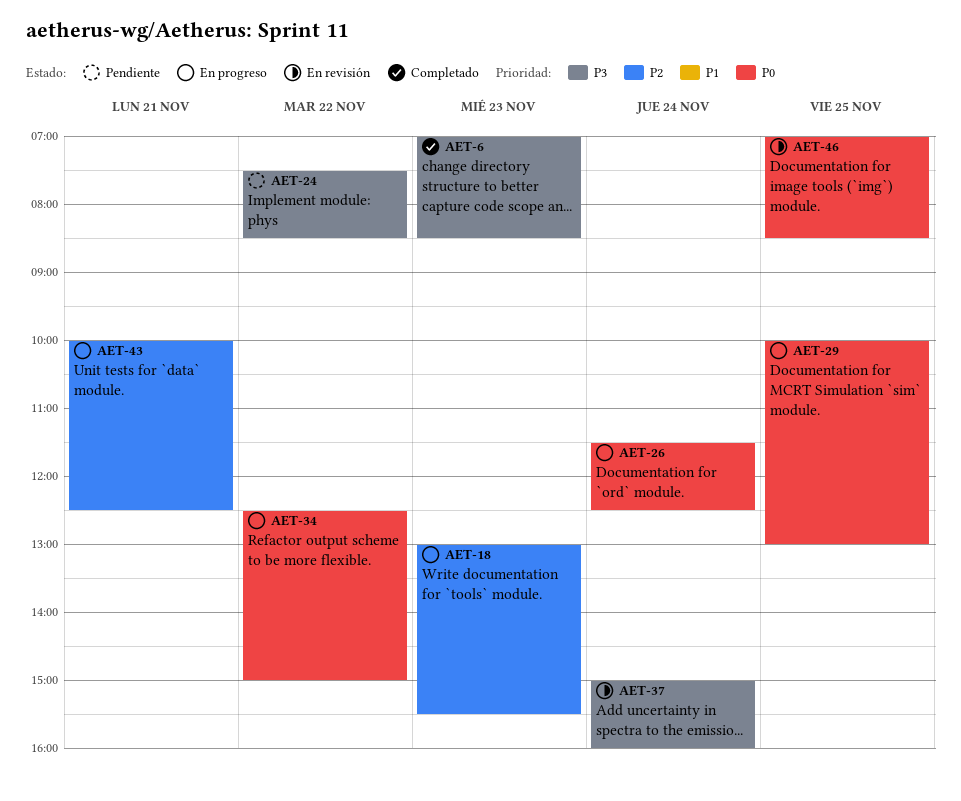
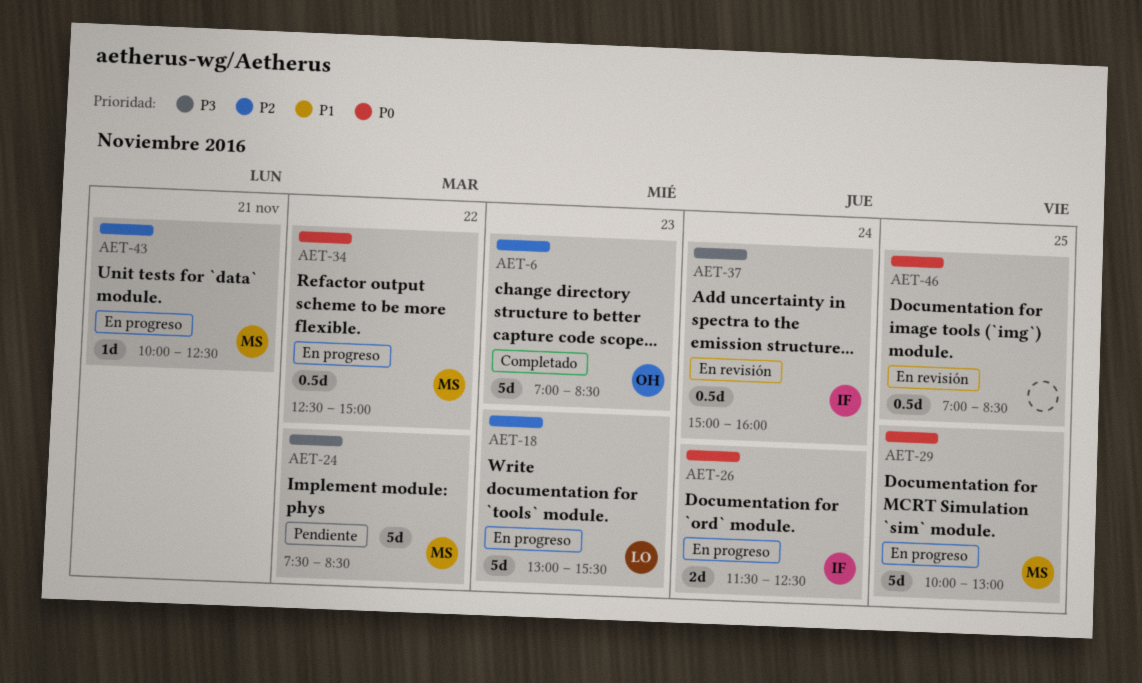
AET-6, priority: P3 -> P2

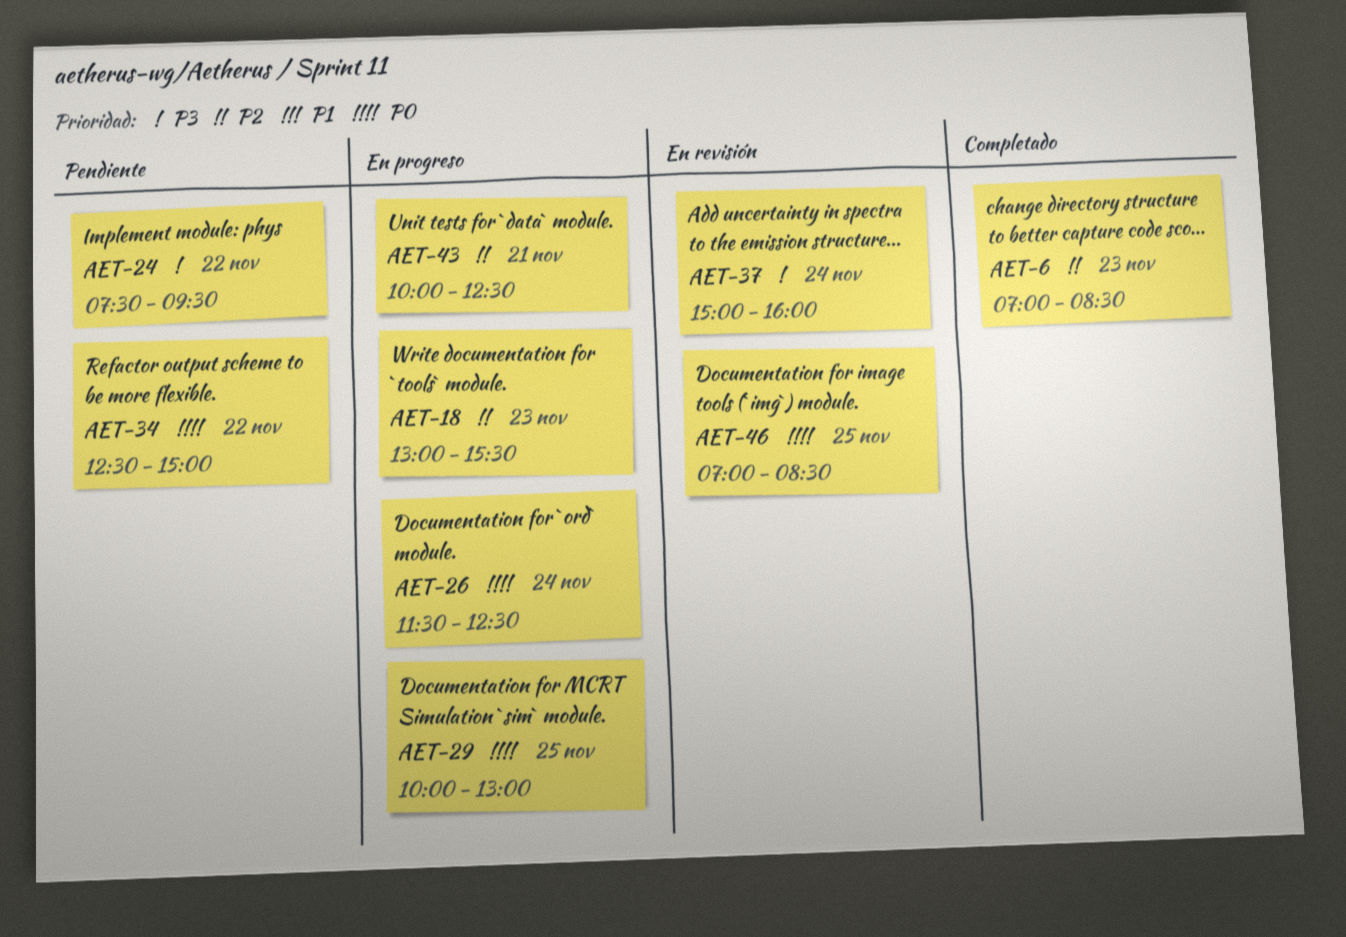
AET-24, ends: 08:30 -> 09:30
AET-34, status: En progreso -> Pendiente

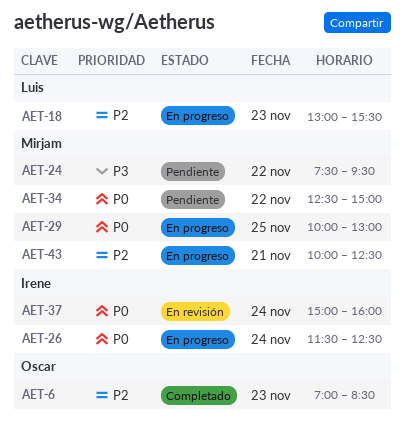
AET-37, priority: P3 -> P0
AET-46: present -> none

